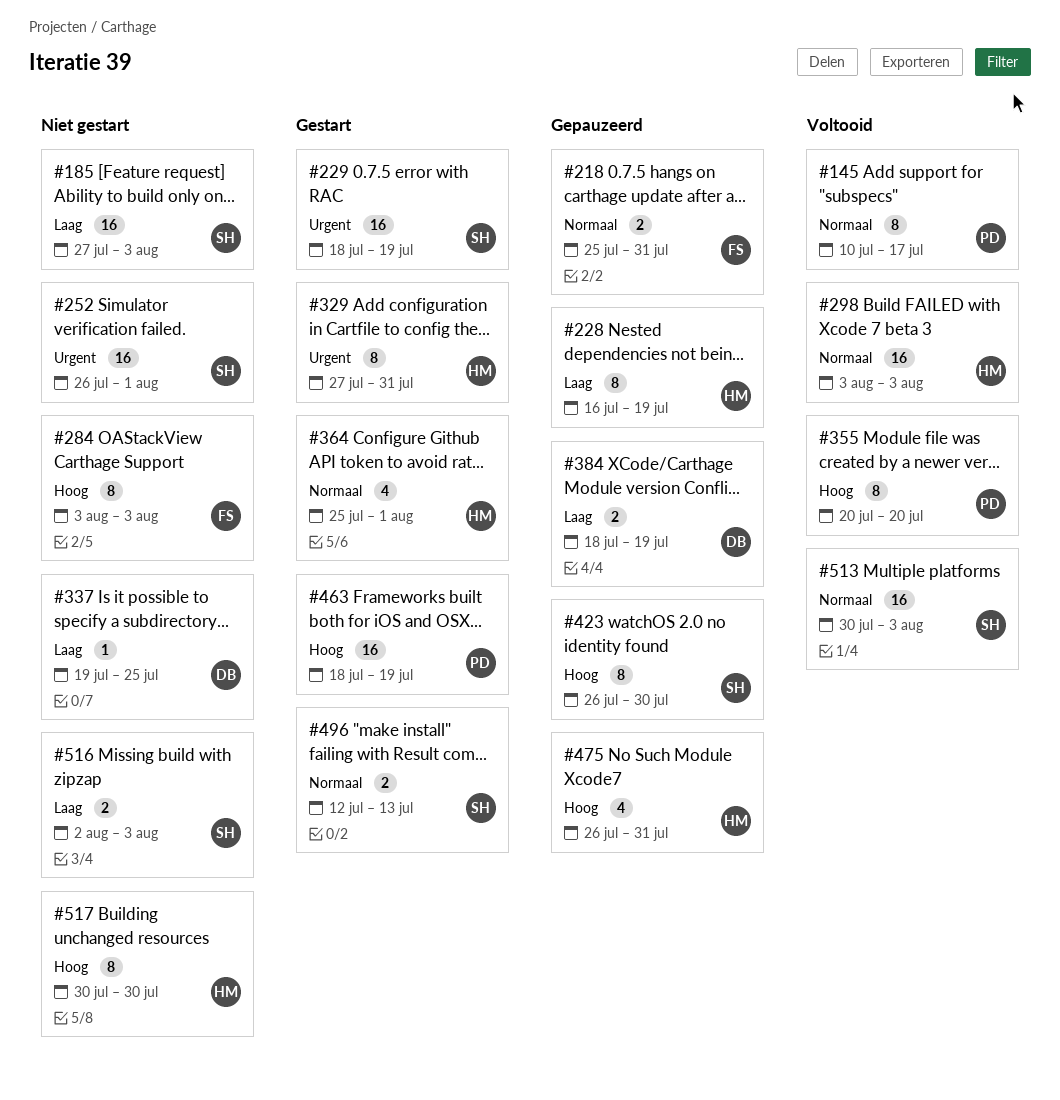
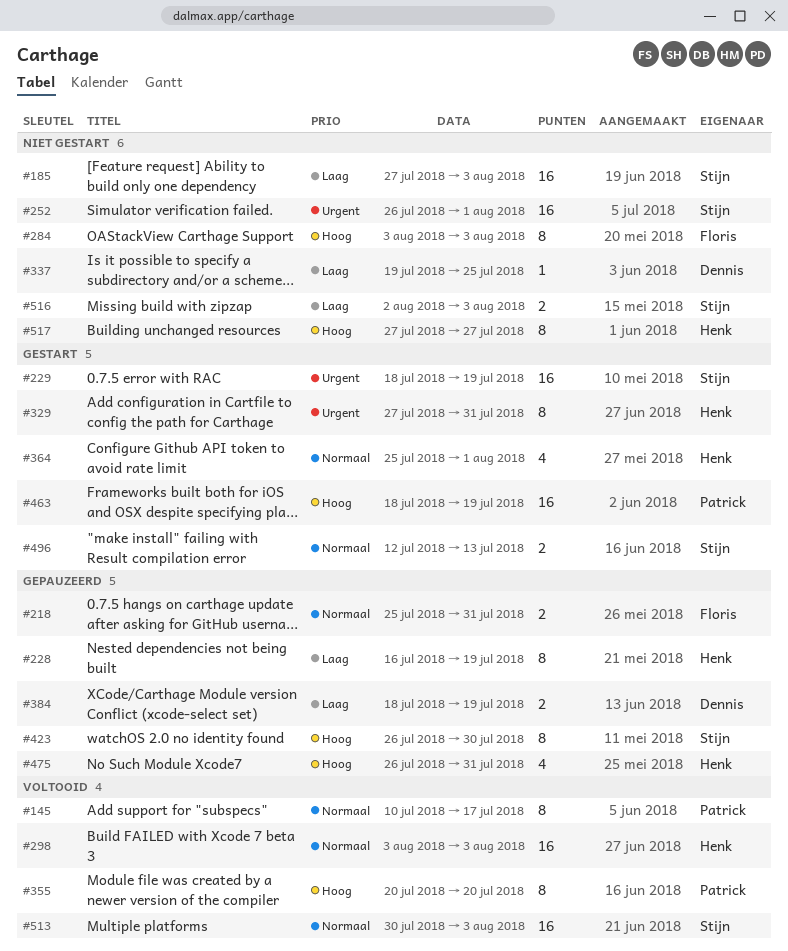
#517, start: Jul 30 -> Jul 27
#517, due: Jul 30 -> Jul 27

